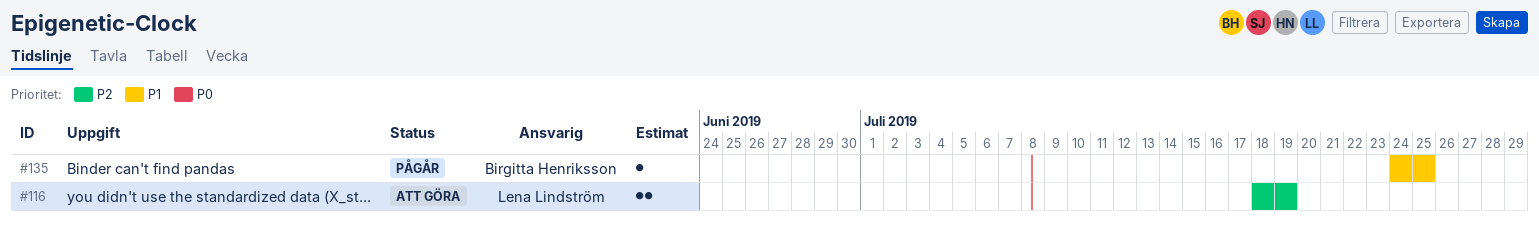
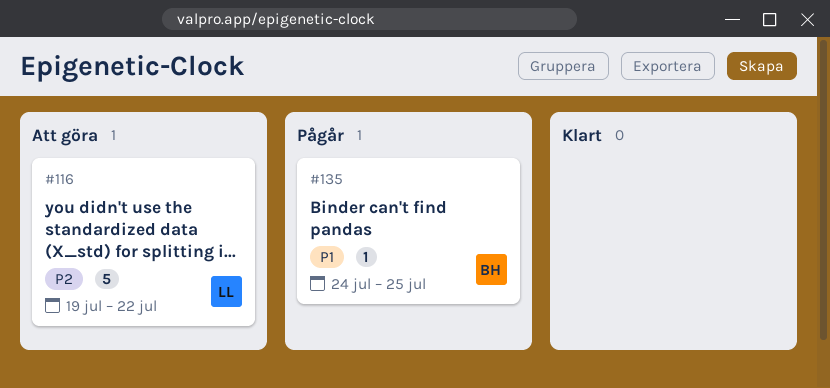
#116, estimate: 2 -> 5
#116, start: Jul 18 -> Jul 19
#116, due: Jul 19 -> Jul 22

